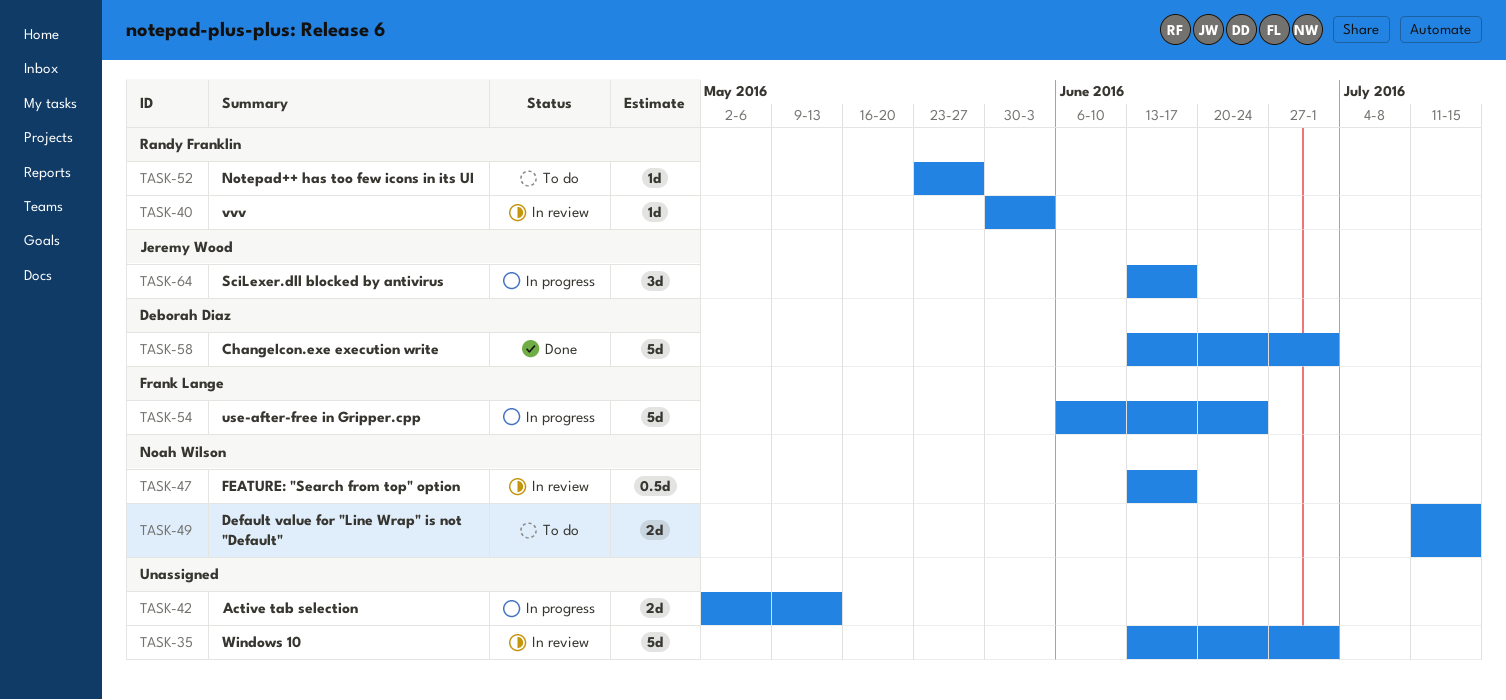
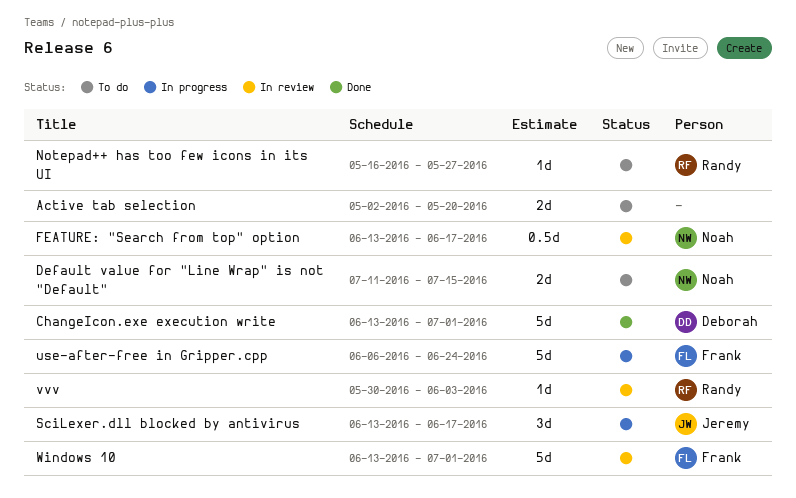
Active tab selection, status: In progress -> To do
Active tab selection, due: May 13 -> May 20
Notepad++ has too few icons in its UI, start: May 23 -> May 16
Windows 10, owner: none -> Frank Lange

